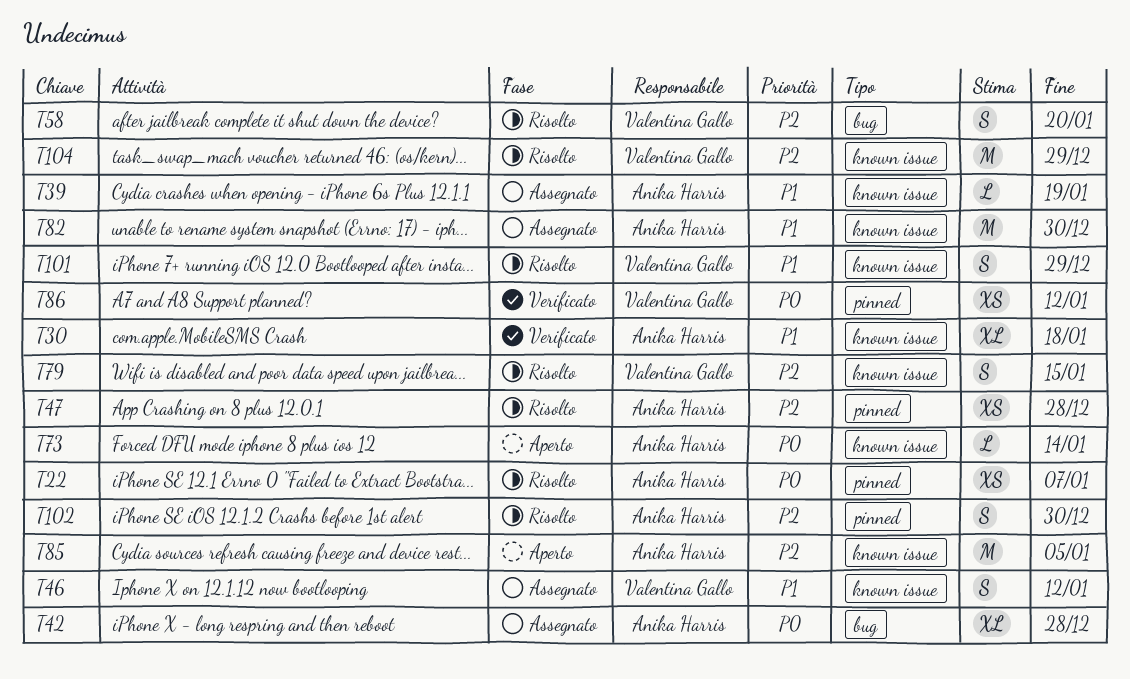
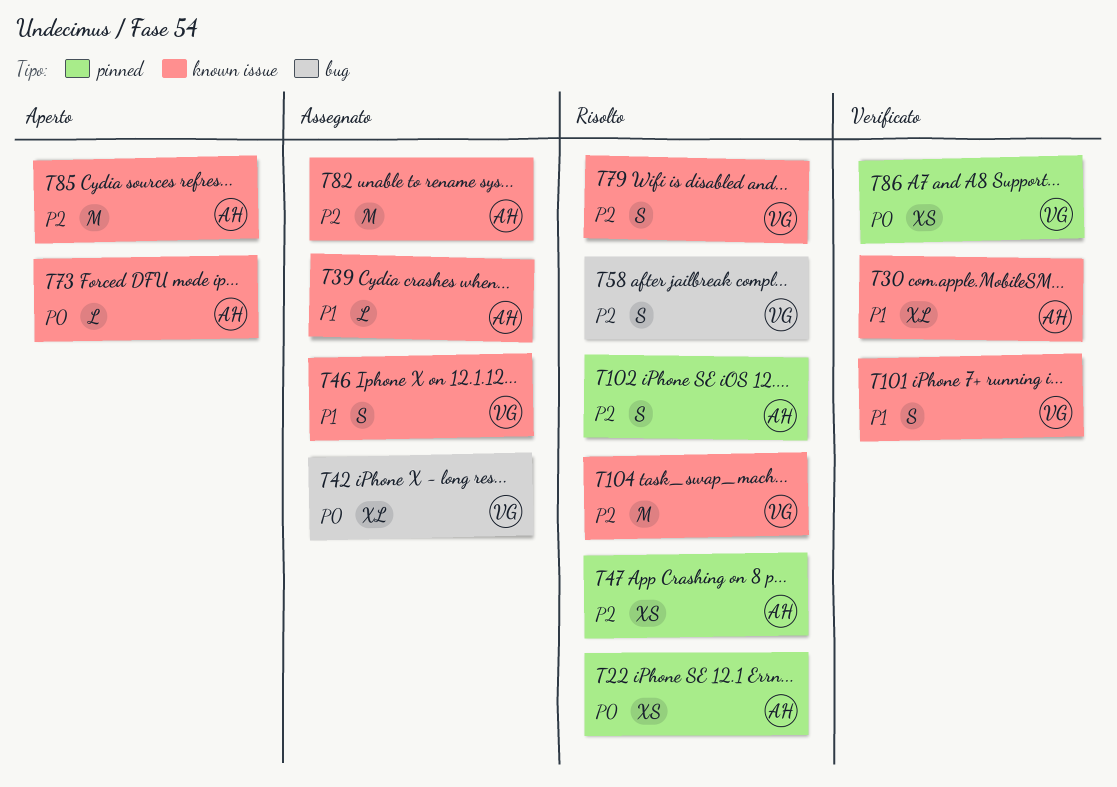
T42, owner: Anika Harris -> Valentina Gallo
T82, priority: P1 -> P2
T101, status: Risolto -> Verificato

